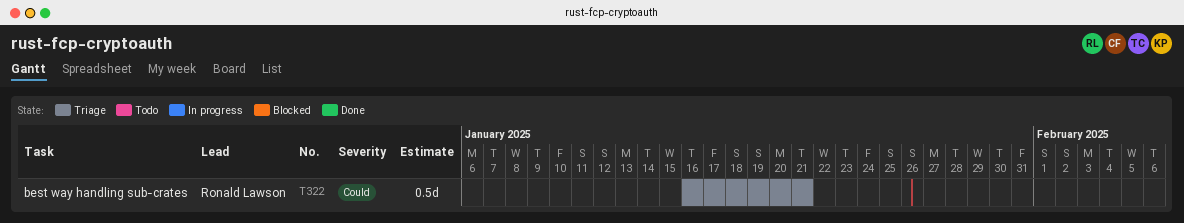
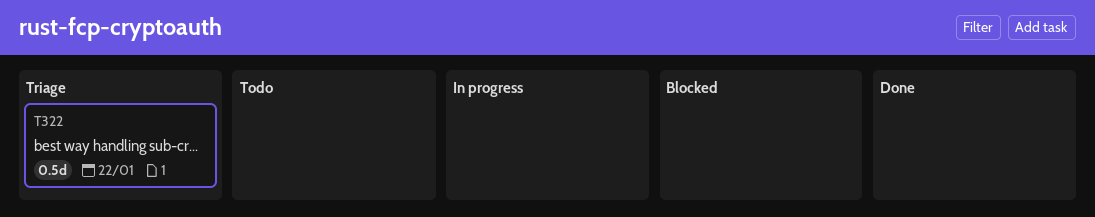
T322, due: Jan 21 -> Jan 22

